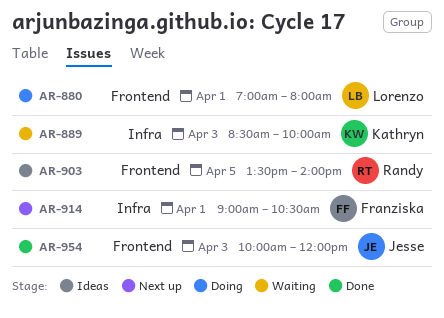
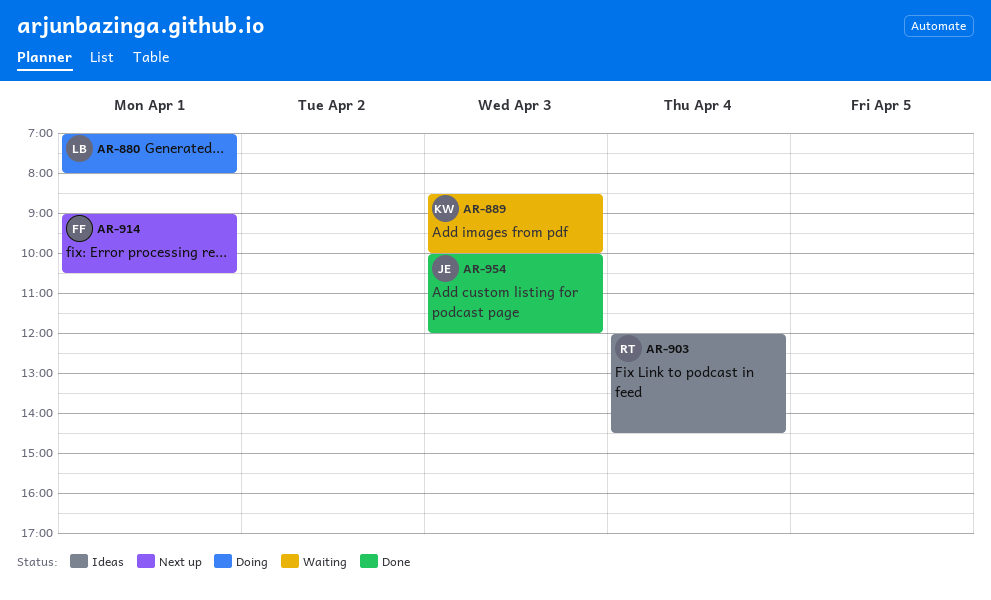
AR-903, day: Apr 5 -> Apr 4
AR-903, begins: 13:30 -> 12:00
AR-903, ends: 14:00 -> 14:30

